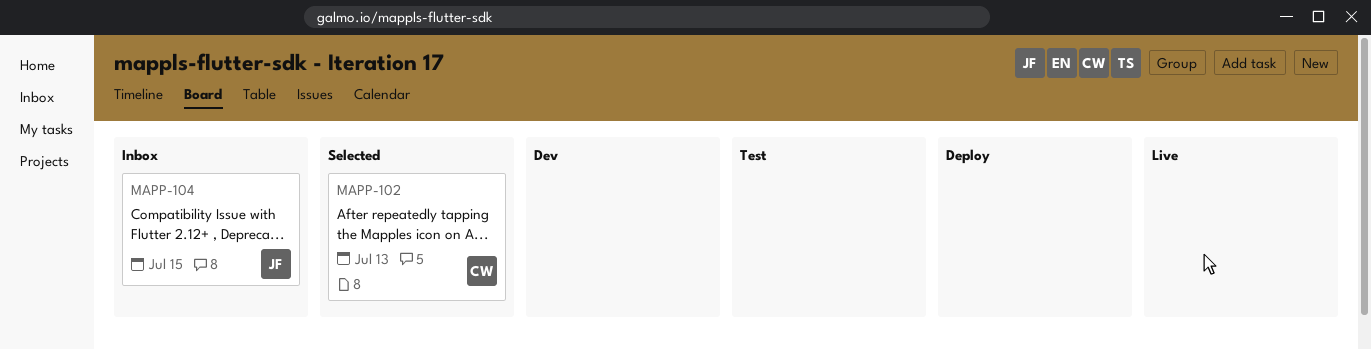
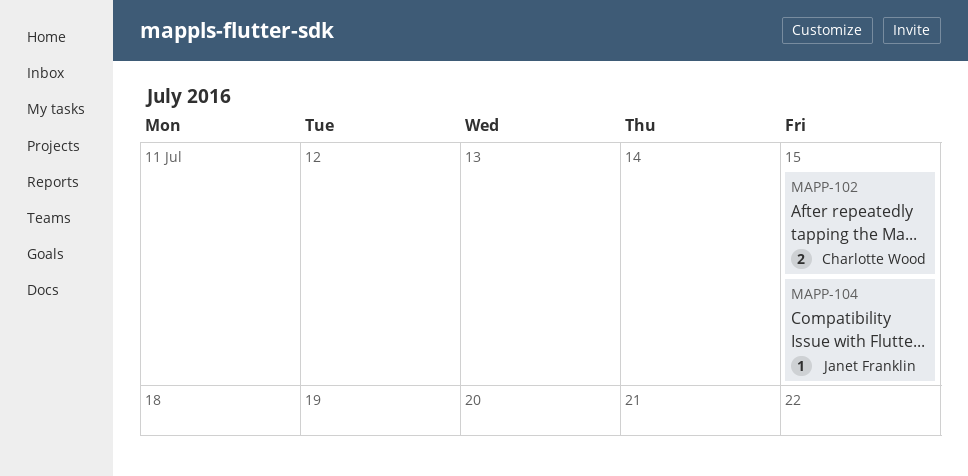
MAPP-102, due: Jul 13 -> Jul 15

